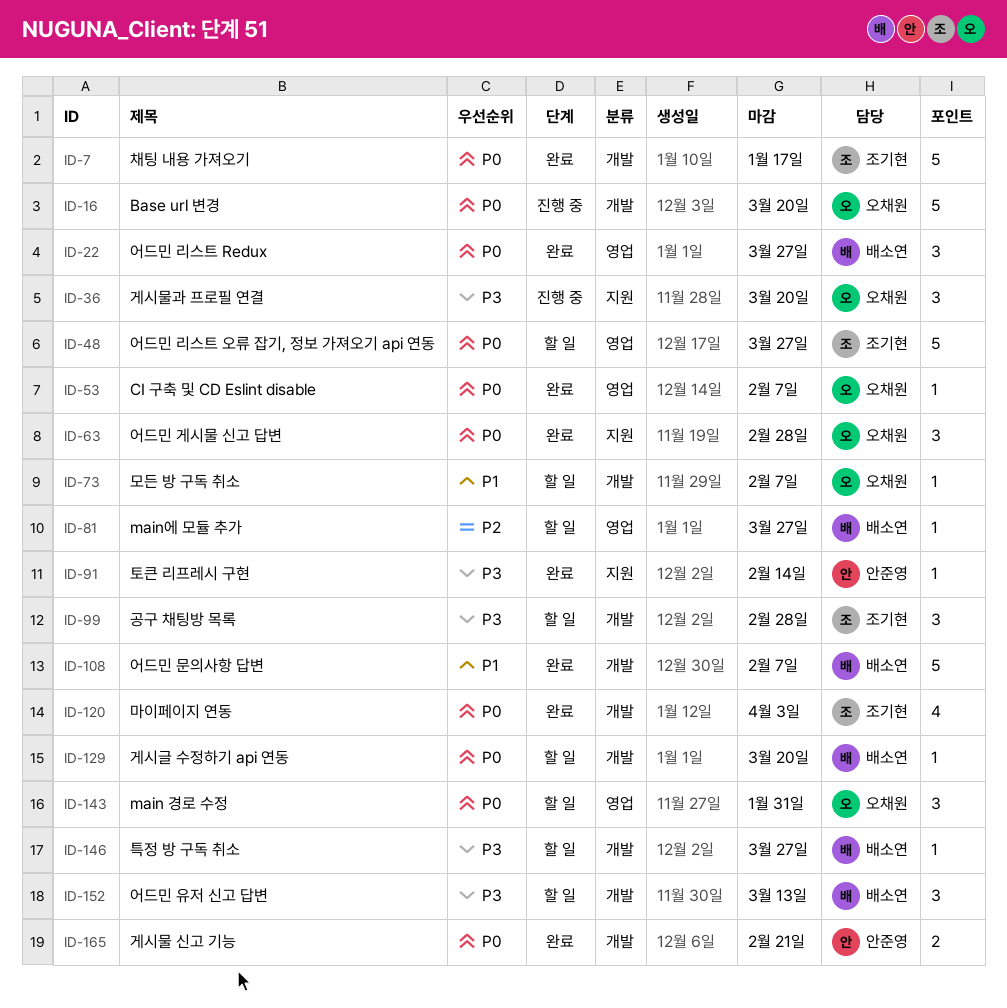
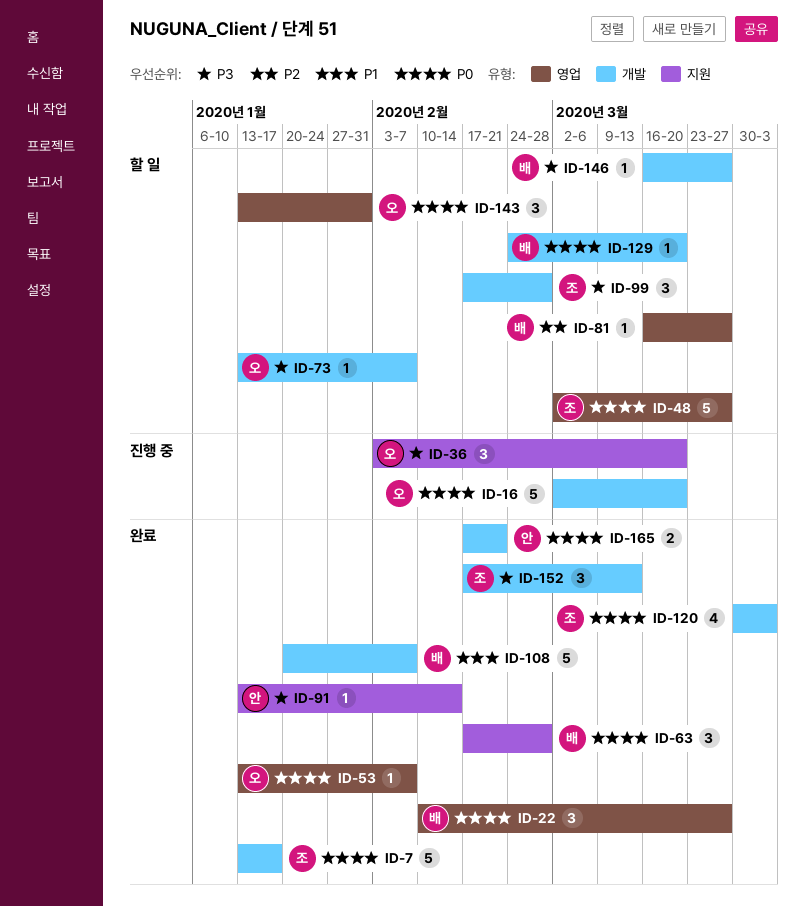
ID-63, owner: 오채원 -> 배소연
ID-73, priority: P1 -> P3
ID-152, status: 할 일 -> 완료
ID-152, owner: 배소연 -> 조기현

